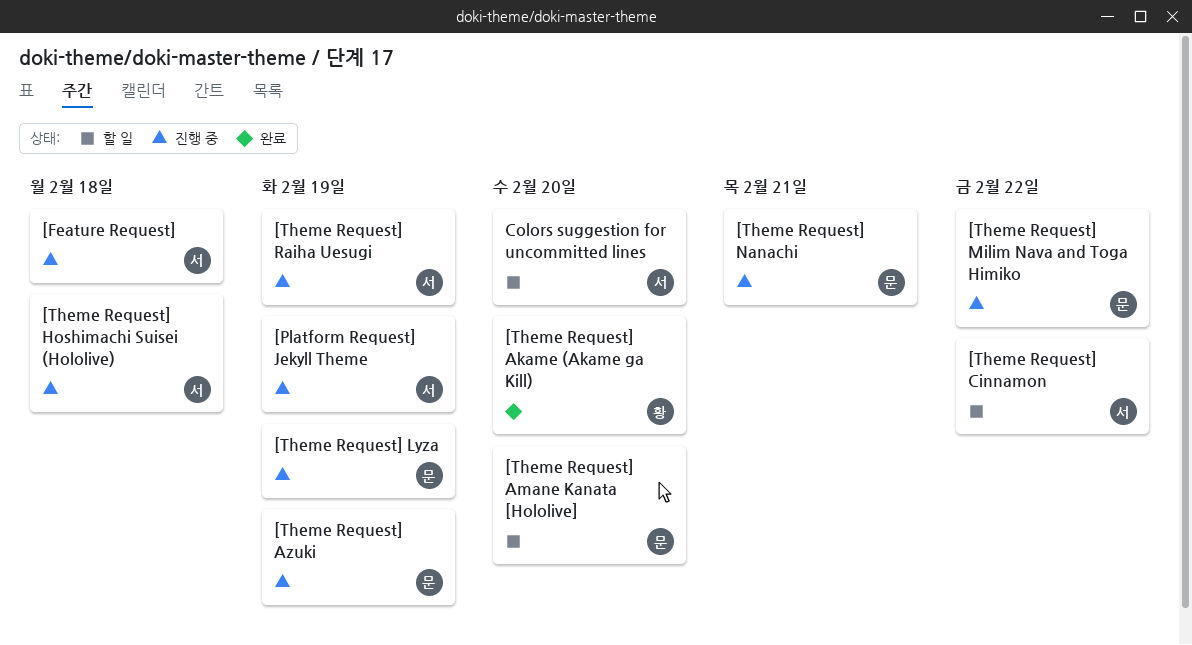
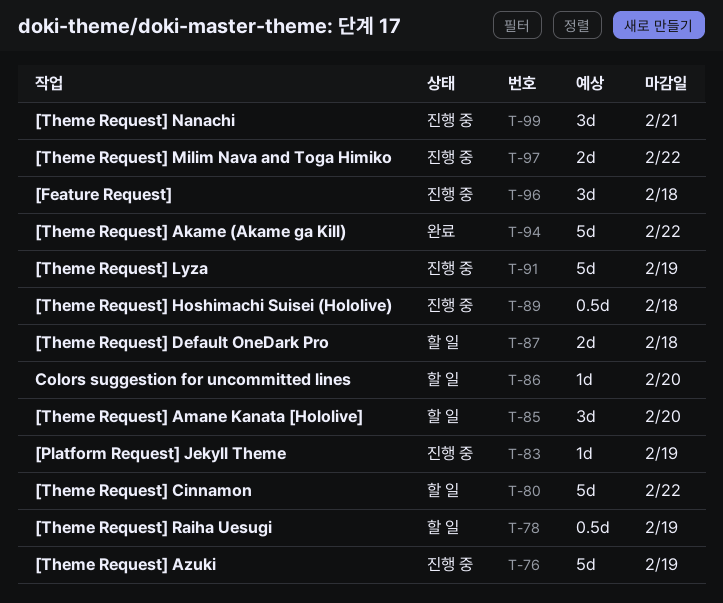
[Theme Request] Akame (Akame ga Kill), due: Feb 20 -> Feb 22
[Theme Request] Default OneDark Pro: none -> present
[Theme Request] Raiha Uesugi, status: 진행 중 -> 할 일

